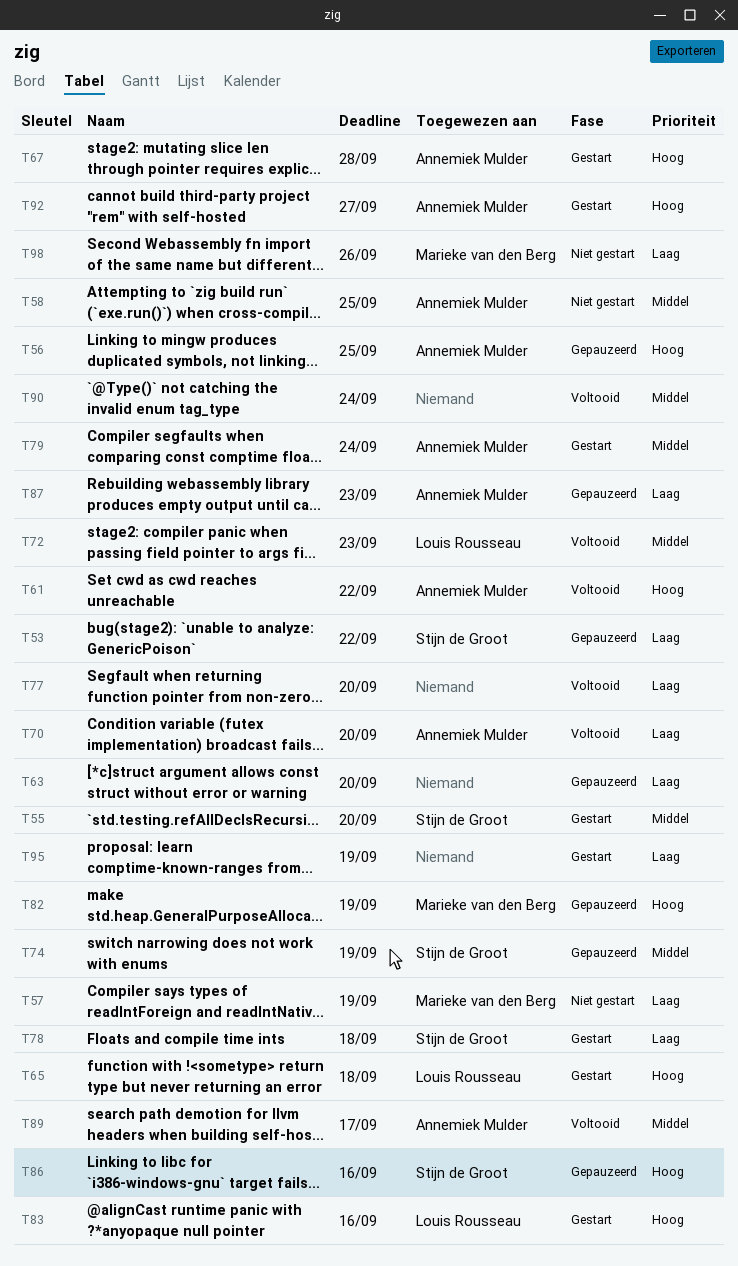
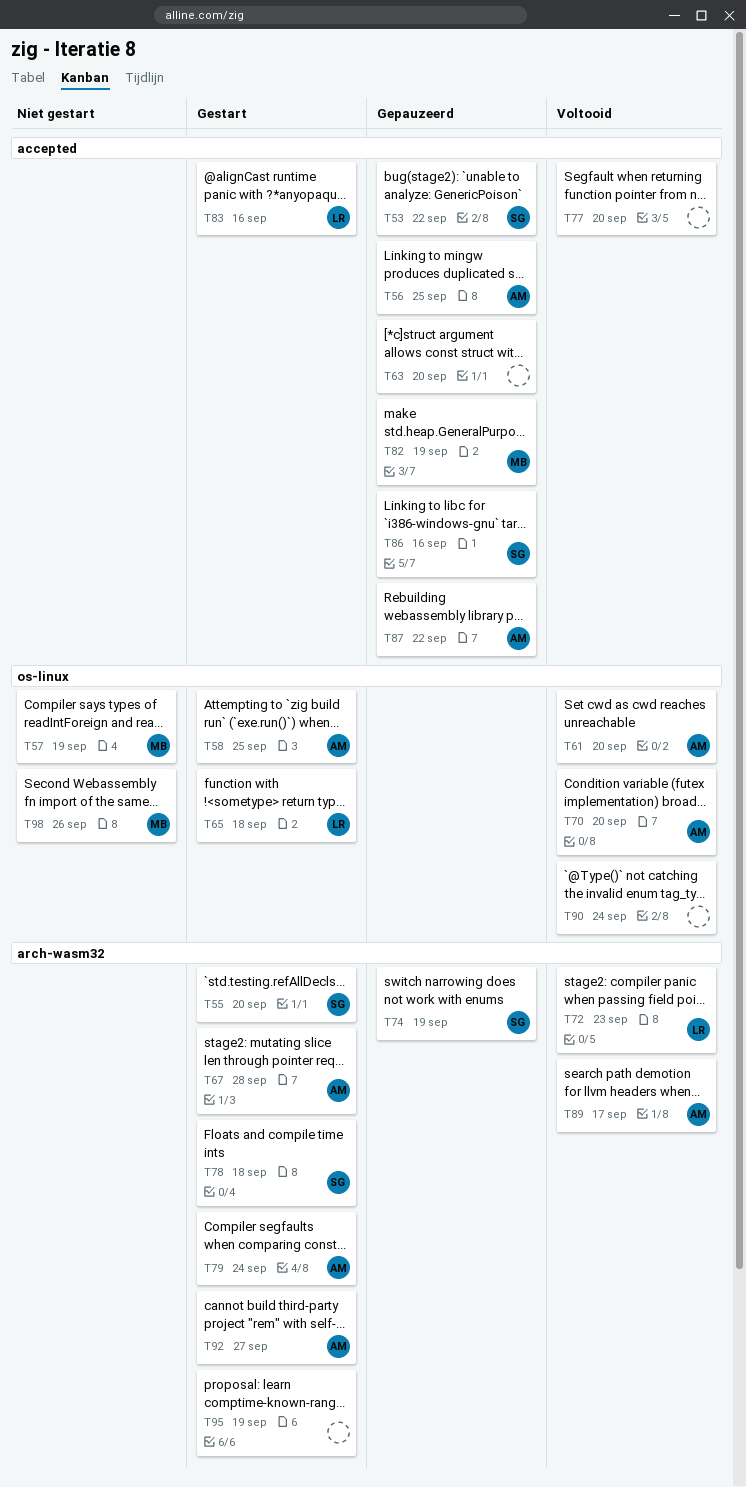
T58, status: Niet gestart -> Gestart
T61, due: Sep 22 -> Sep 20
T87, due: Sep 23 -> Sep 22

